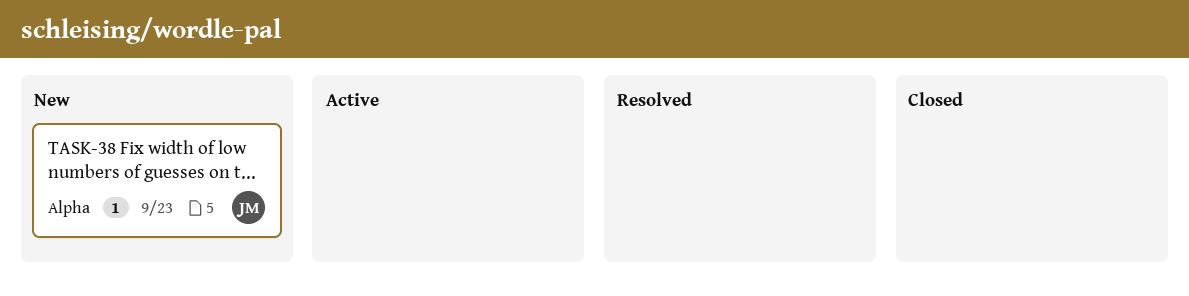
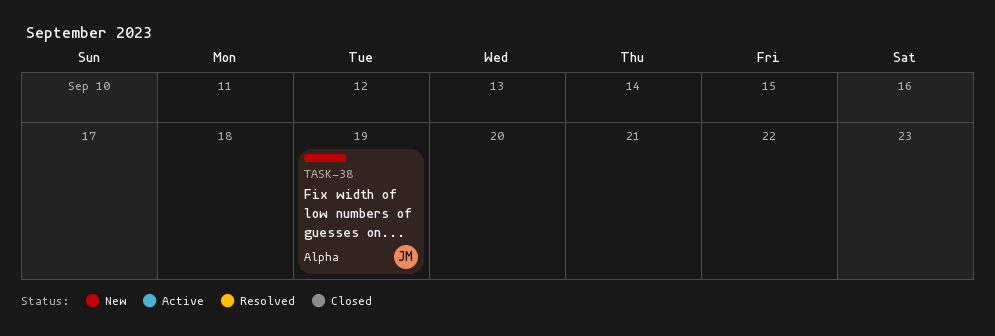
TASK-38, due: Sep 23 -> Sep 19

